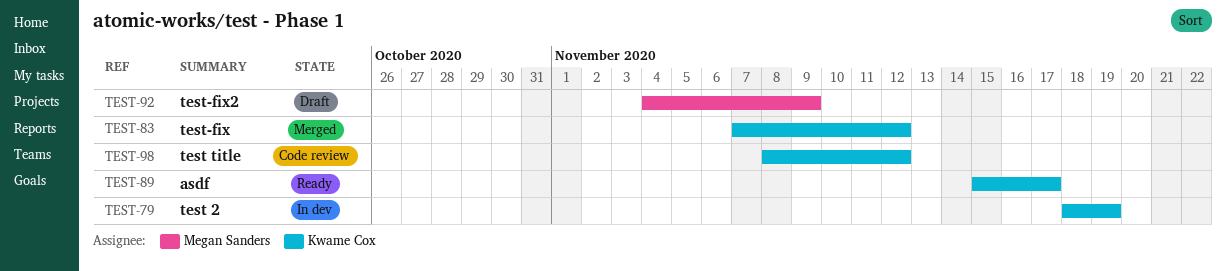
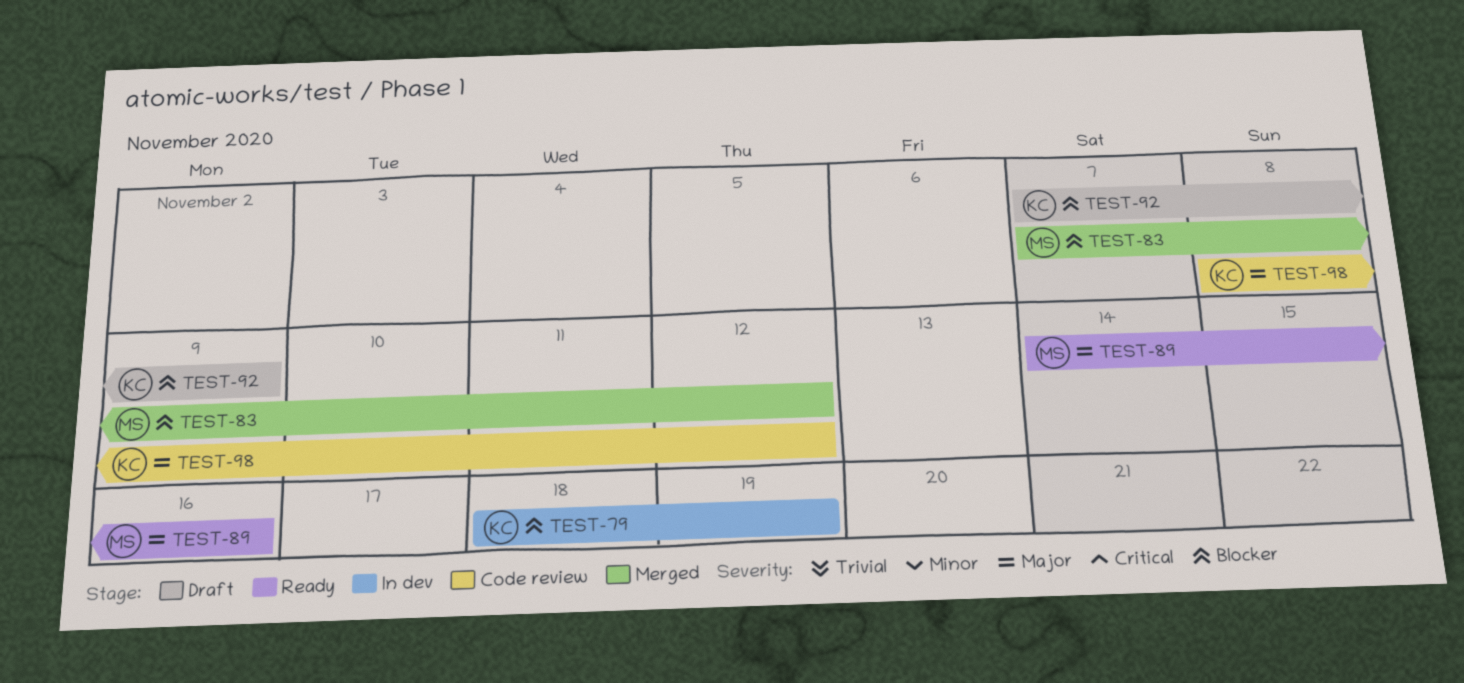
TEST-83, owner: Kwame Cox -> Megan Sanders
TEST-89, owner: Kwame Cox -> Megan Sanders
TEST-89, start: Nov 15 -> Nov 14
TEST-89, due: Nov 17 -> Nov 16
TEST-92, owner: Megan Sanders -> Kwame Cox
TEST-92, start: Nov 4 -> Nov 7

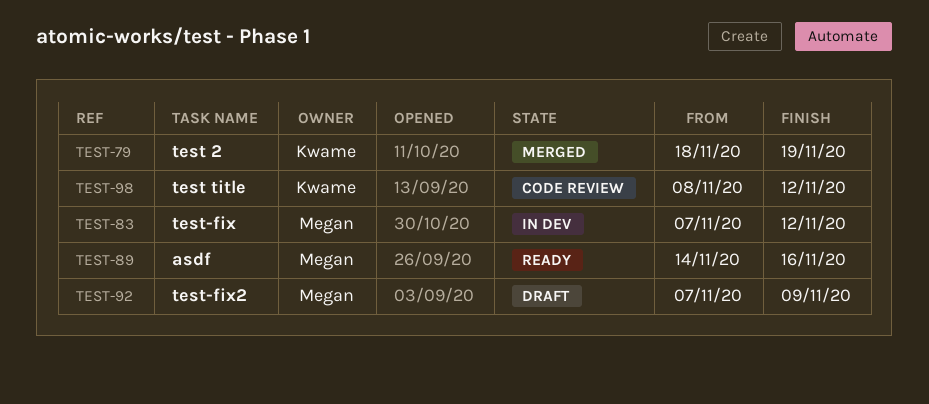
TEST-79, status: In dev -> Merged
TEST-83, status: Merged -> In dev
TEST-92, owner: Kwame -> Megan

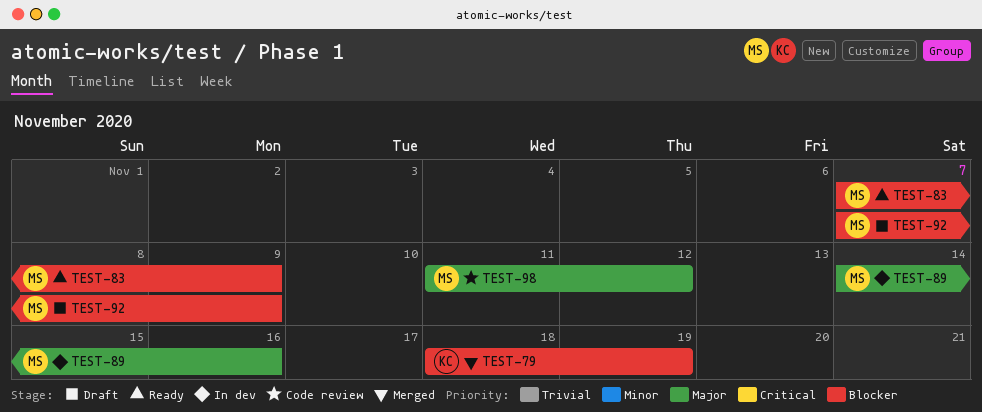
TEST-83, status: In dev -> Ready
TEST-83, due: Nov 12 -> Nov 9
TEST-89, status: Ready -> In dev
TEST-98, owner: Kwame -> Megan
TEST-98, start: Nov 8 -> Nov 11

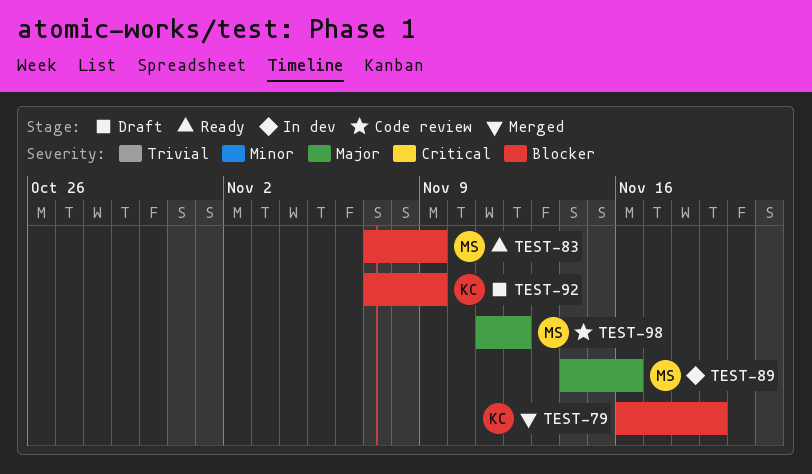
TEST-79, start: Nov 18 -> Nov 16
TEST-92, owner: MS -> KC

